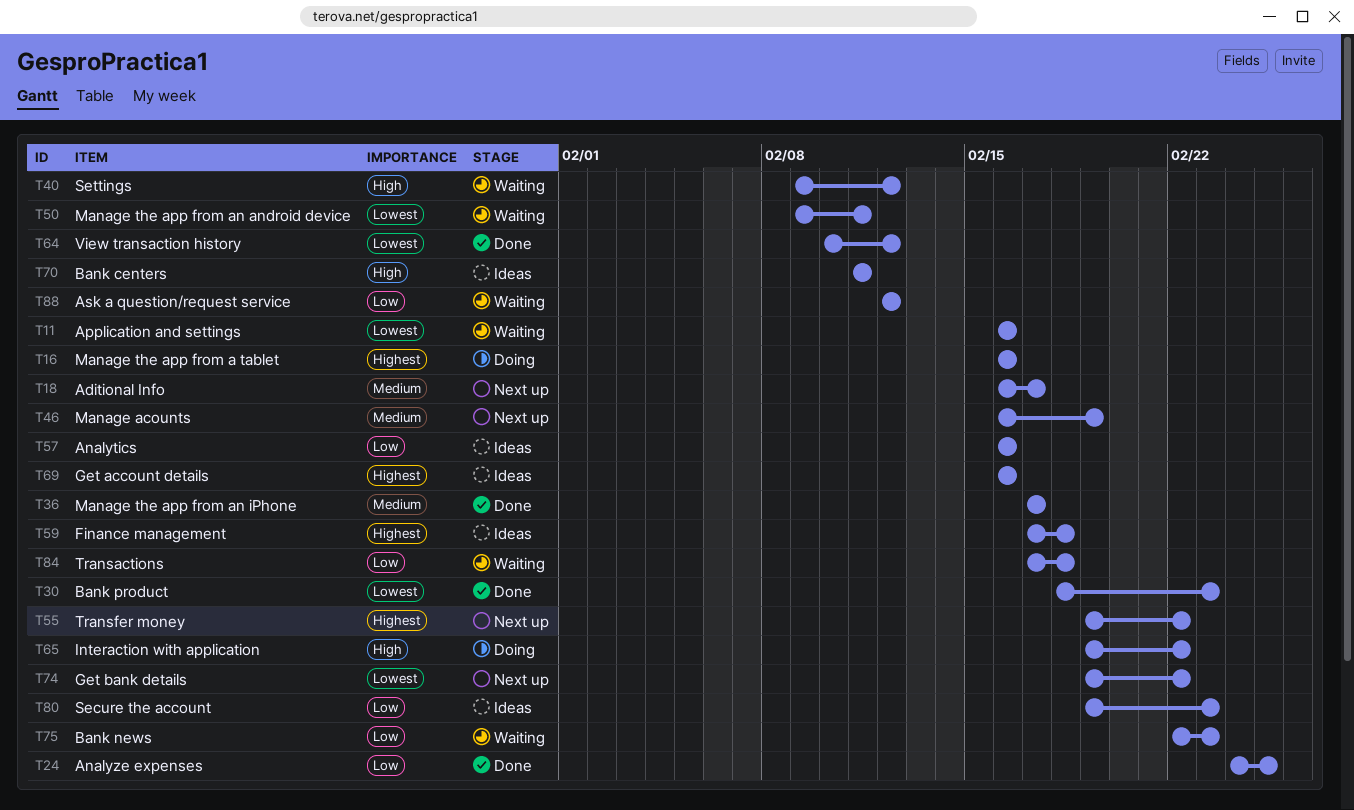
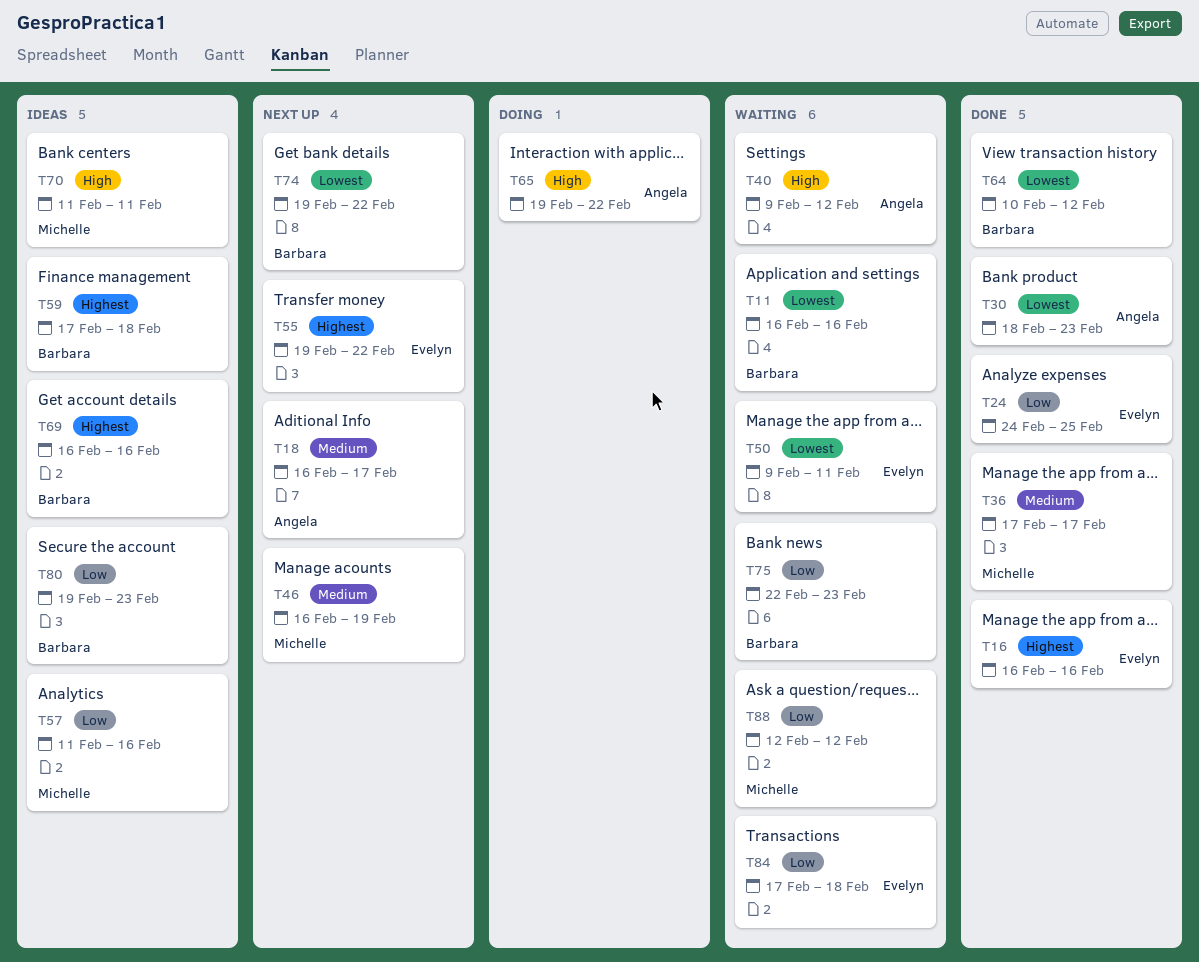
T16, status: Doing -> Done
T57, start: Feb 16 -> Feb 11

